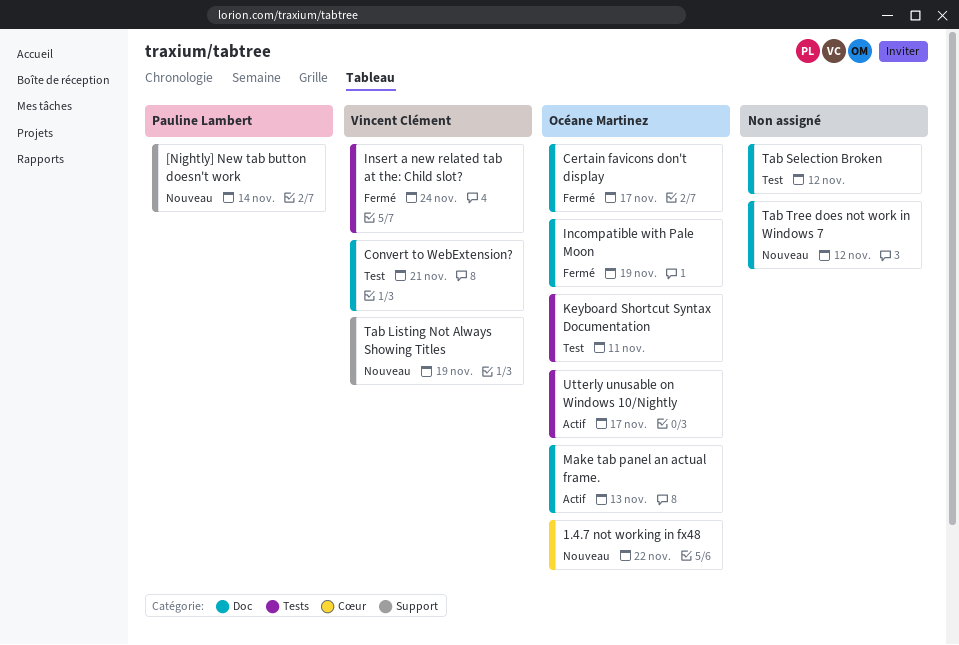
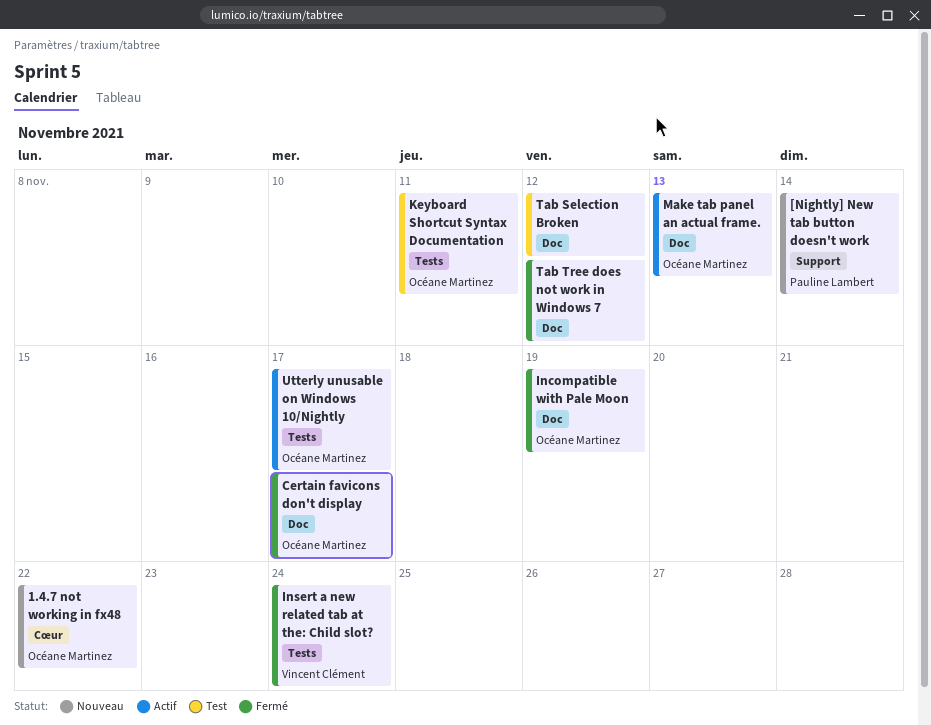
Convert to WebExtension?: present -> none
Tab Listing Not Always Showing Titles: present -> none
Tab Tree does not work in Windows 7, status: Nouveau -> Fermé

